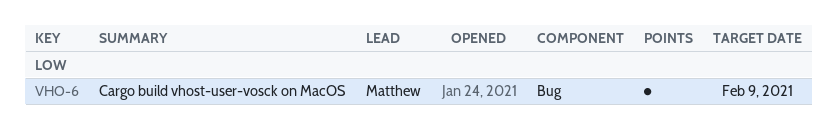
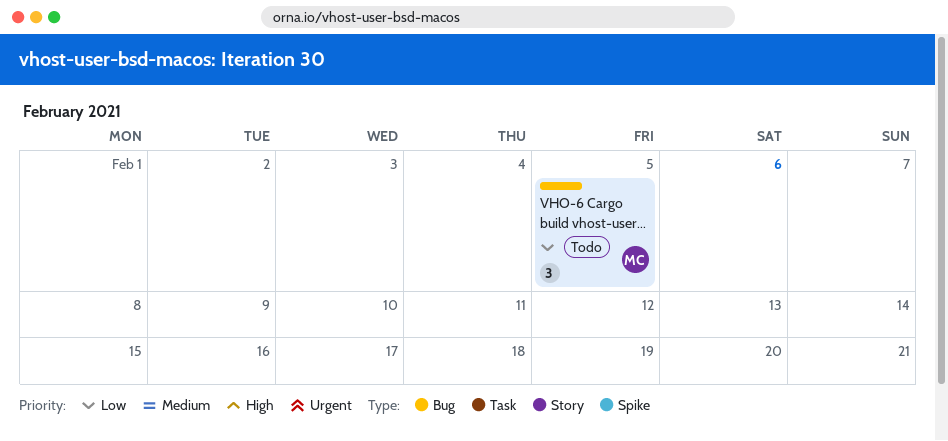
VHO-6, estimate: 1 -> 3
VHO-6, due: Feb 9 -> Feb 5

